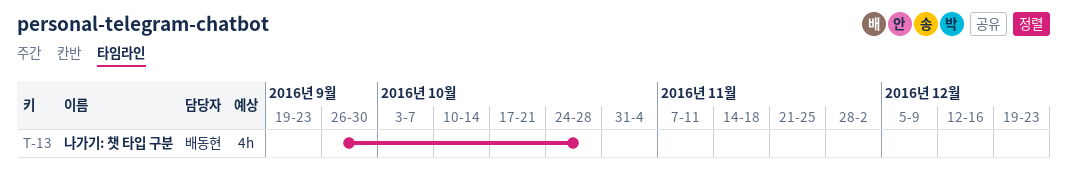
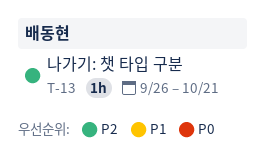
T-13, estimate: 4h -> 1h
T-13, due: Oct 28 -> Oct 21

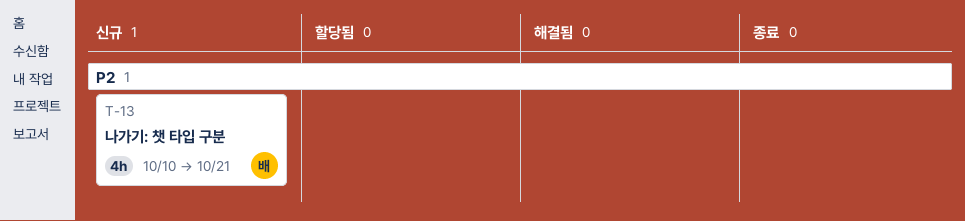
T-13, estimate: 1h -> 4h
T-13, start: Sep 26 -> Oct 10

